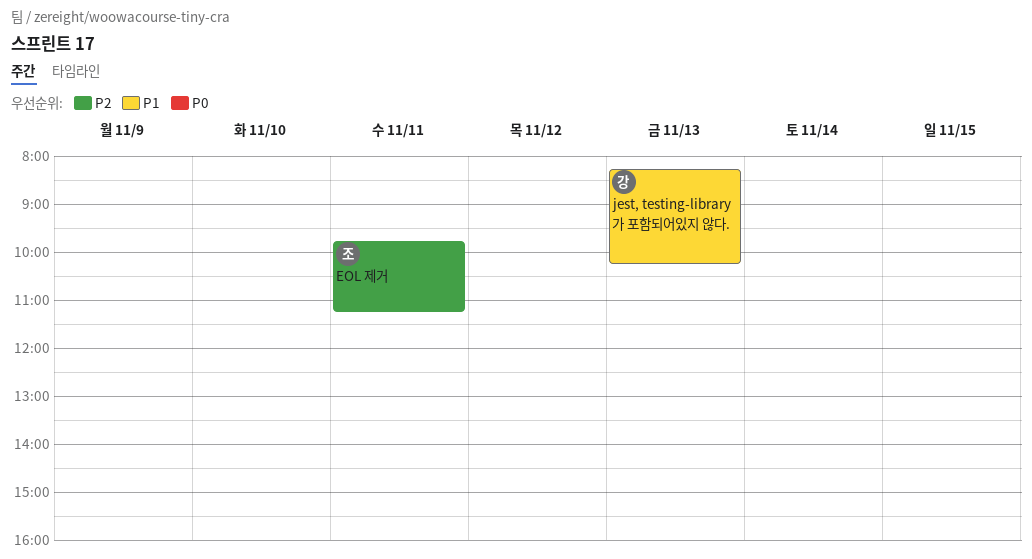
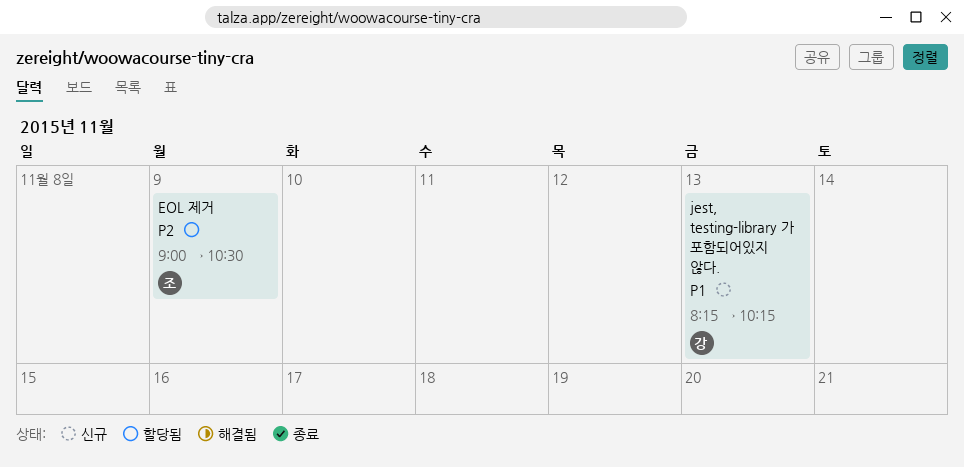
EOL 제거, day: Nov 11 -> Nov 9
EOL 제거, begins: 09:45 -> 09:00
EOL 제거, ends: 11:15 -> 10:30

